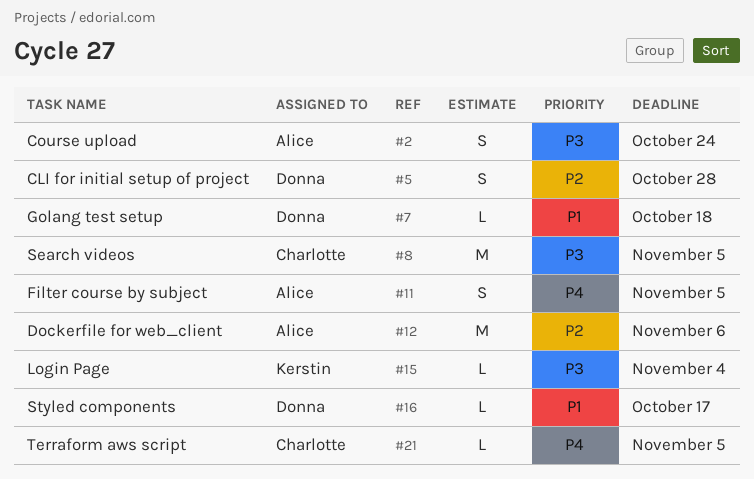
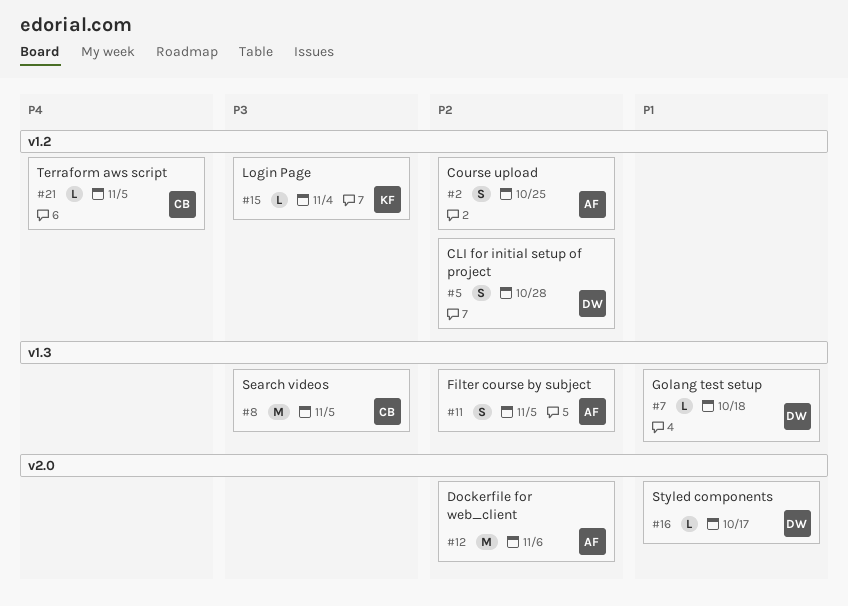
#2, priority: P3 -> P2
#2, due: Oct 24 -> Oct 25
#11, priority: P4 -> P2

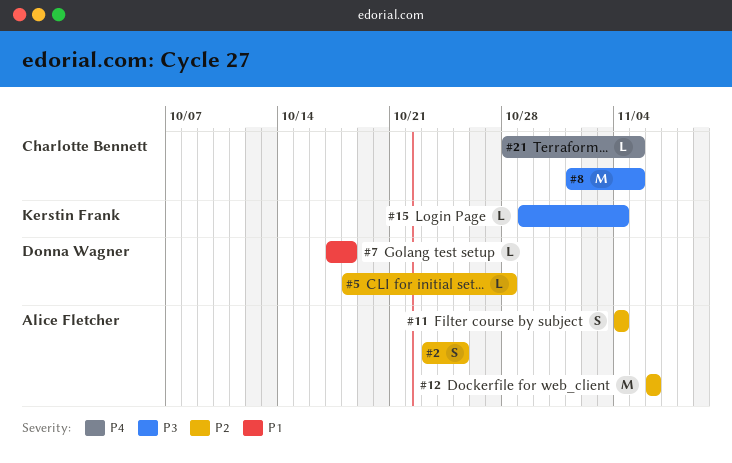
#5, estimate: S -> L
#11, due: Nov 5 -> Nov 4
#16: present -> none

